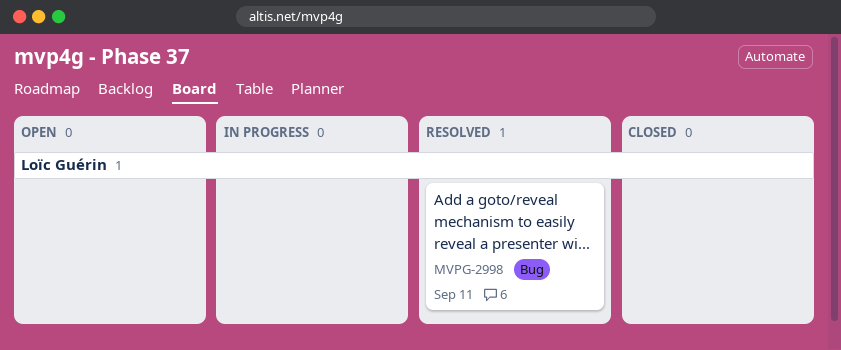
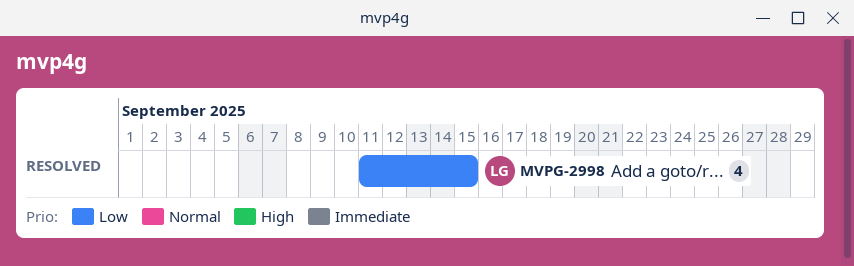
MVPG-2998, due: Sep 11 -> Sep 15

